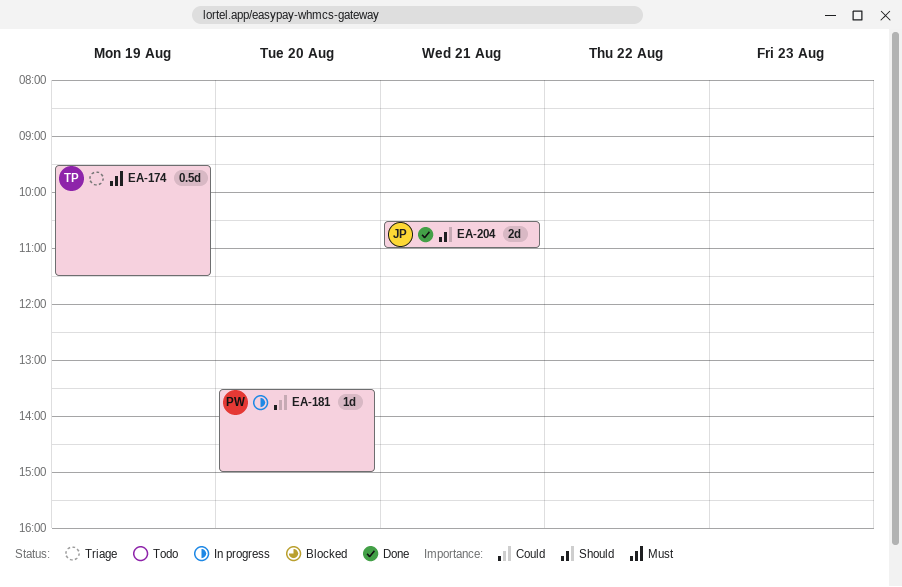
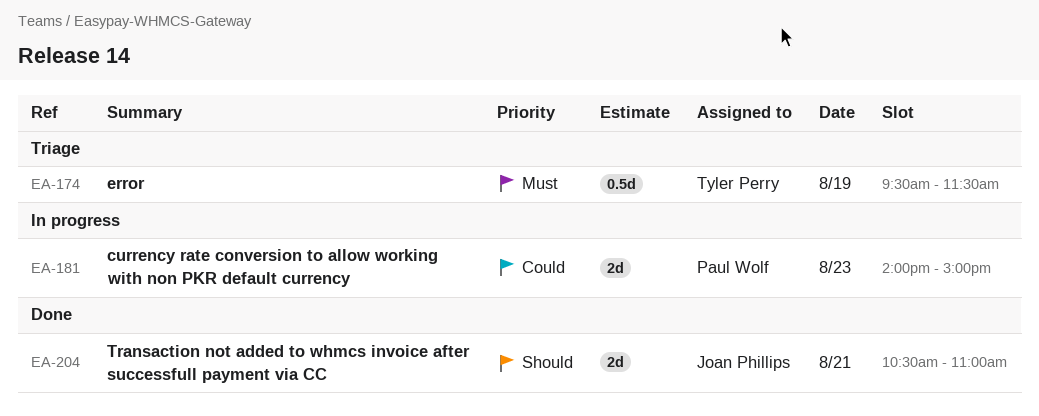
EA-181, estimate: 1d -> 2d
EA-181, day: Aug 20 -> Aug 23
EA-181, begins: 13:30 -> 14:00

